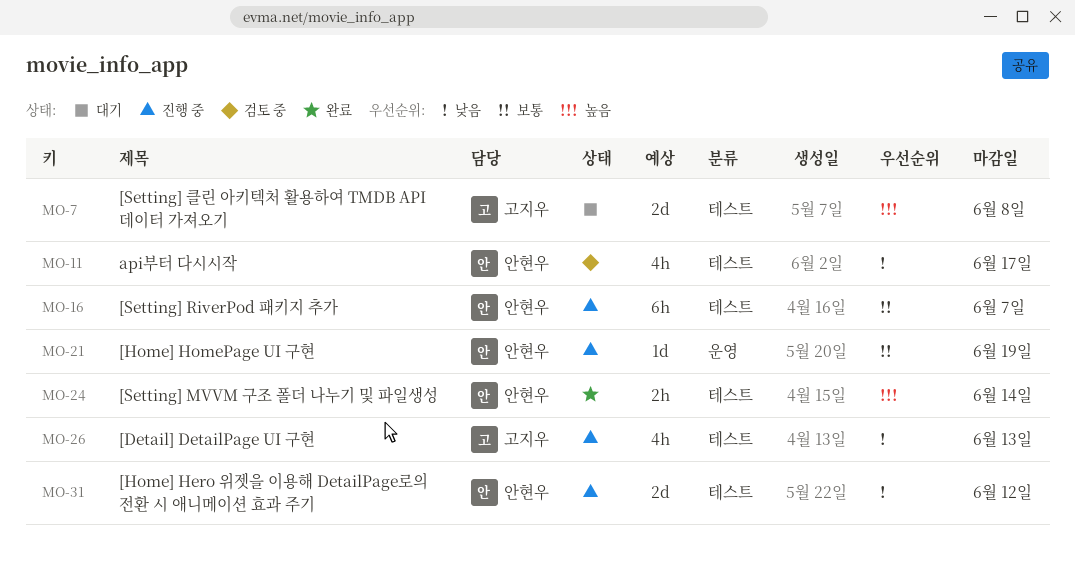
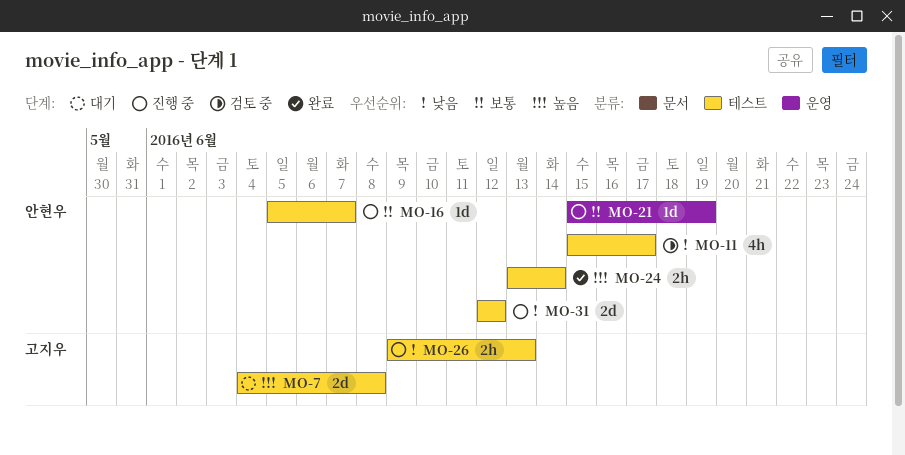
MO-16, estimate: 6h -> 1d
MO-26, estimate: 4h -> 2h

